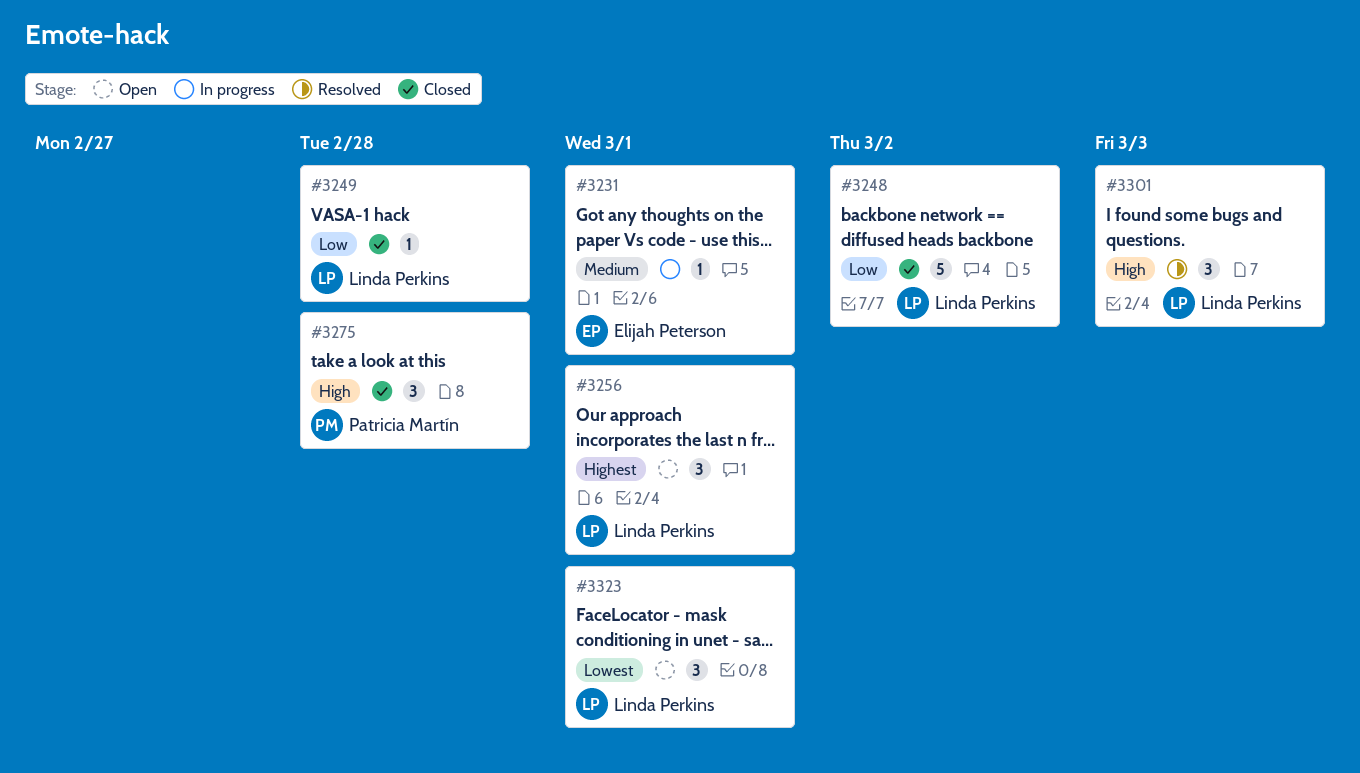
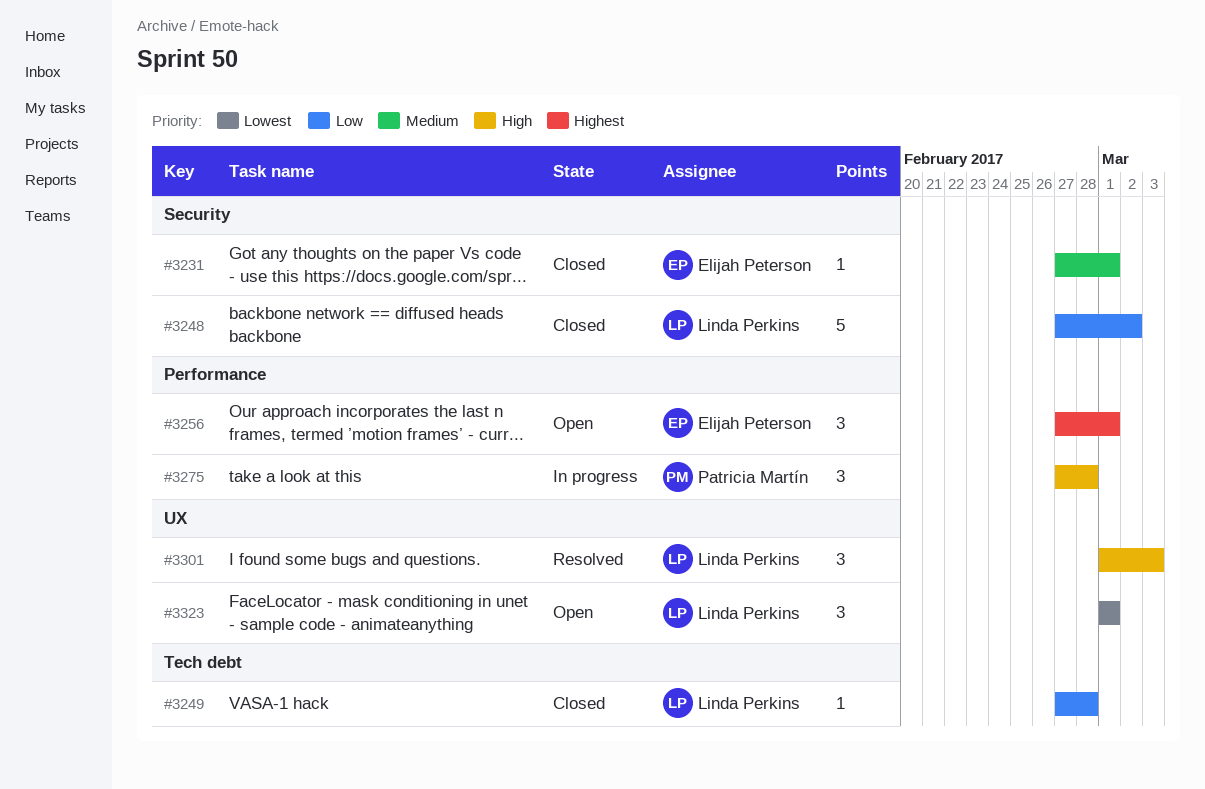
#3231, status: In progress -> Closed
#3256, owner: Linda Perkins -> Elijah Peterson
#3275, status: Closed -> In progress

